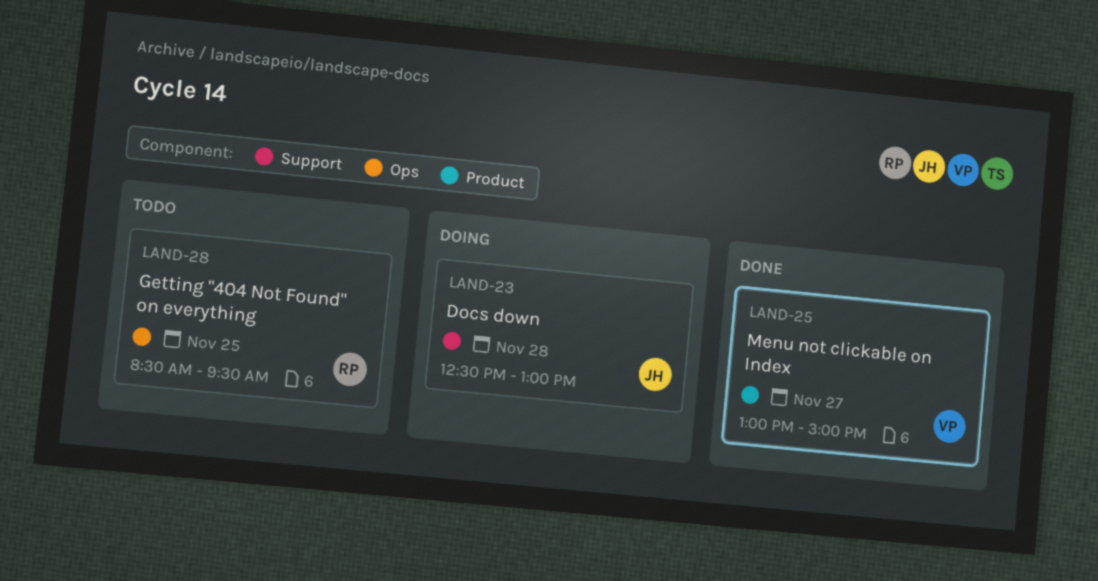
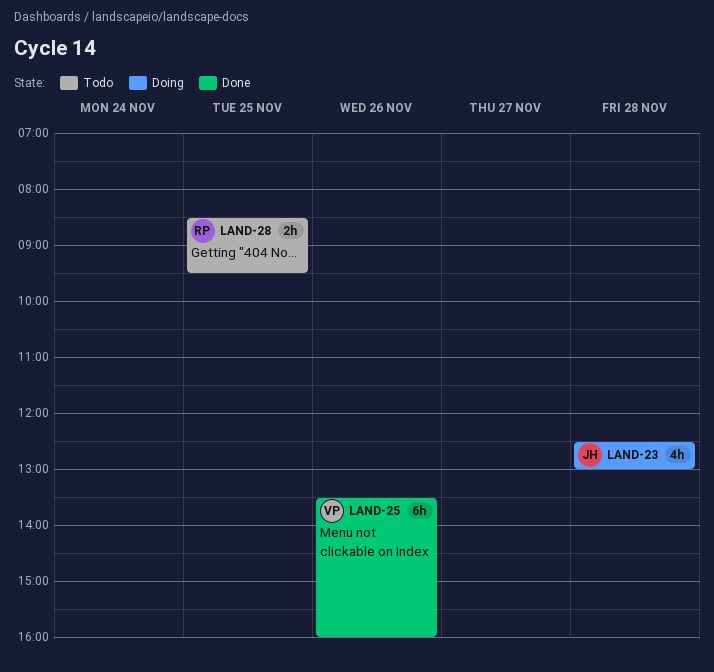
LAND-25, day: Nov 27 -> Nov 26
LAND-25, begins: 13:00 -> 13:30
LAND-25, ends: 15:00 -> 16:00

